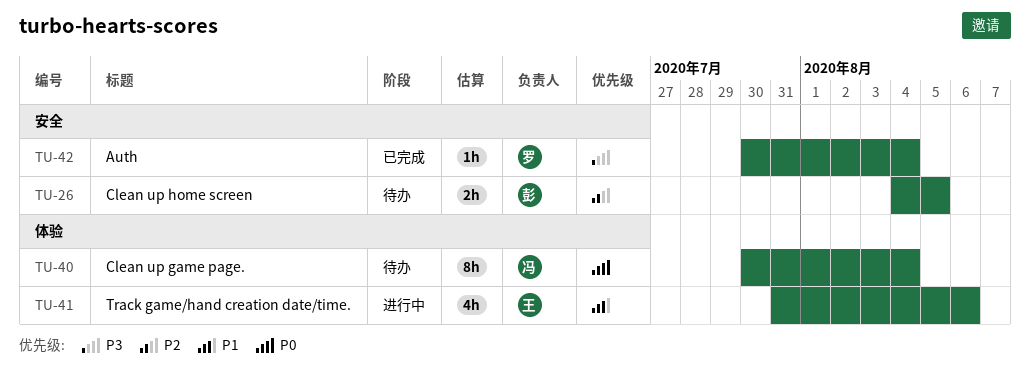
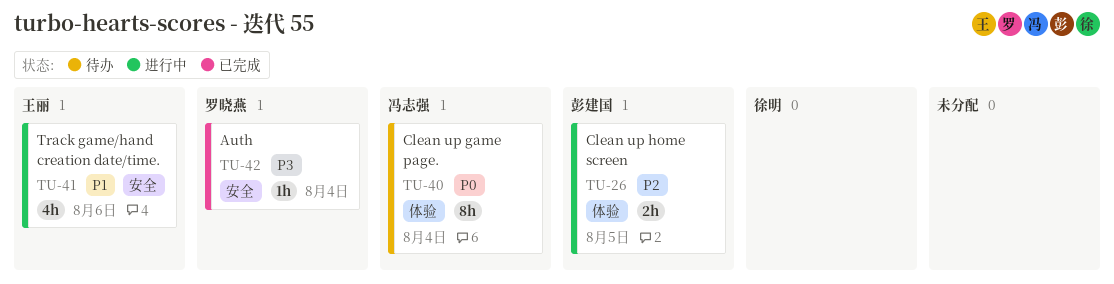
TU-26, status: 待办 -> 进行中
TU-26, label: 安全 -> 体验
TU-41, label: 体验 -> 安全

